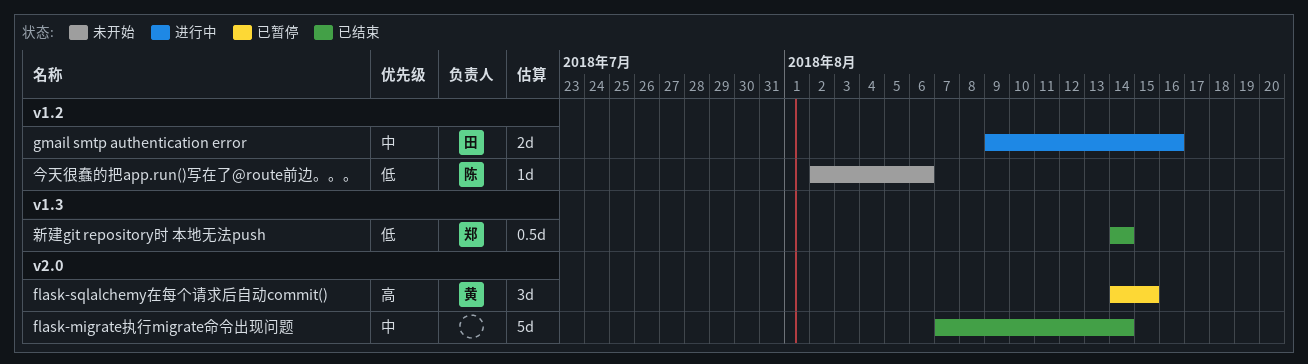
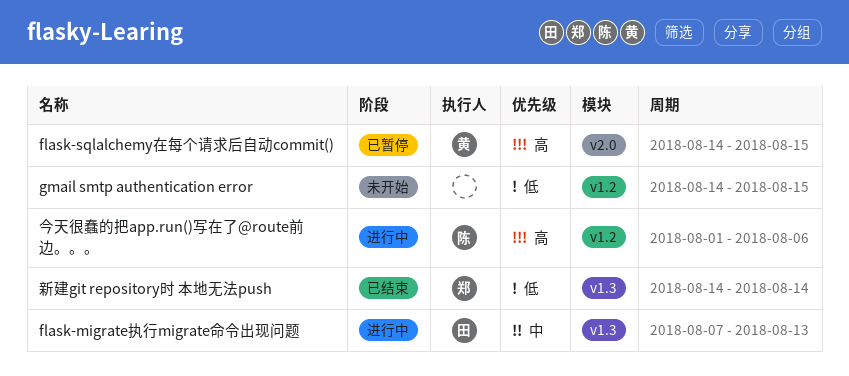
flask-migrate执行migrate命令出现问题, status: 已结束 -> 进行中
flask-migrate执行migrate命令出现问题, owner: none -> 田
flask-migrate执行migrate命令出现问题, label: v2.0 -> v1.3
flask-migrate执行migrate命令出现问题, due: Aug 14 -> Aug 13
gmail smtp authentication error, status: 进行中 -> 未开始
gmail smtp authentication error, owner: 田 -> none
gmail smtp authentication error, priority: 中 -> 低
gmail smtp authentication error, start: Aug 9 -> Aug 14
gmail smtp authentication error, due: Aug 16 -> Aug 15
今天很蠢的把app.run()写在了@route前边。。。, status: 未开始 -> 进行中
今天很蠢的把app.run()写在了@route前边。。。, priority: 低 -> 高
今天很蠢的把app.run()写在了@route前边。。。, start: Aug 2 -> Aug 1

